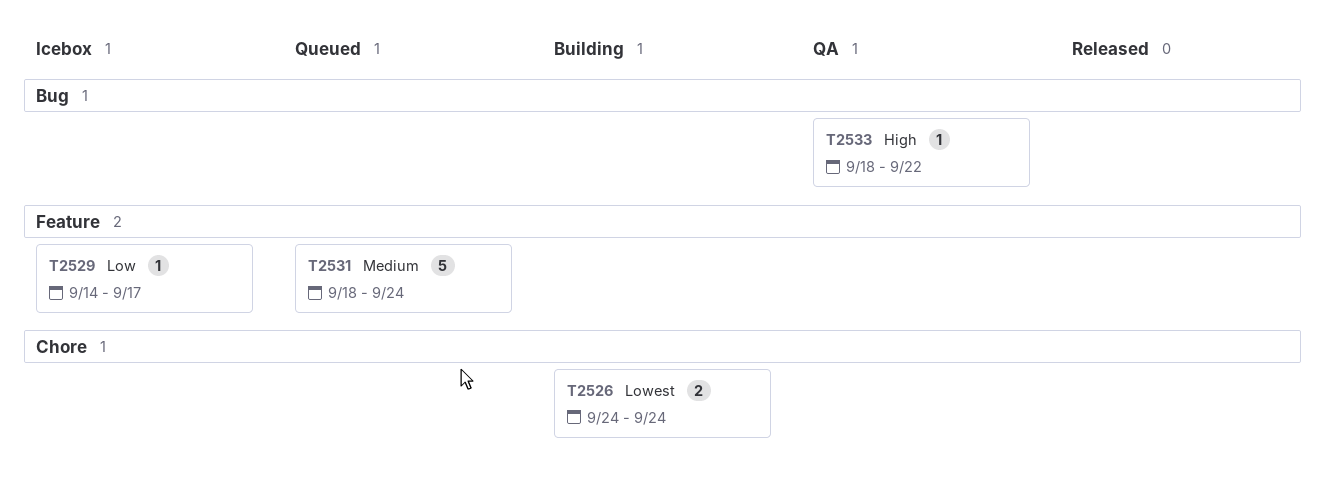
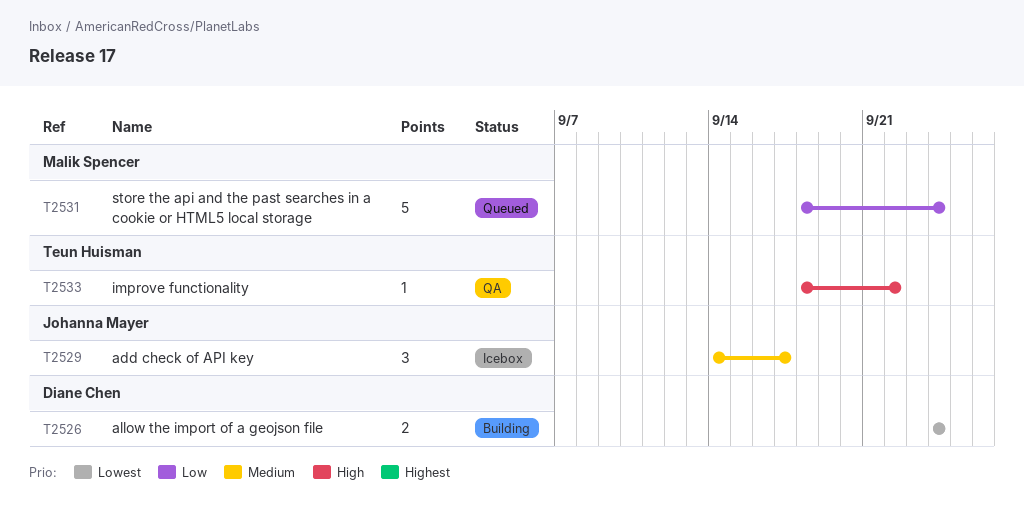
T2529, priority: Low -> Medium
T2529, estimate: 1 -> 3
T2531, priority: Medium -> Low

